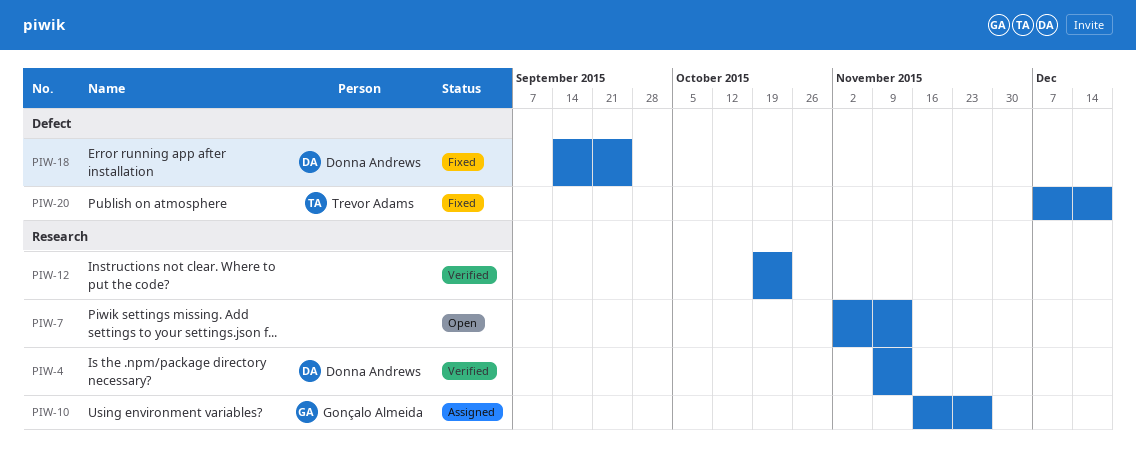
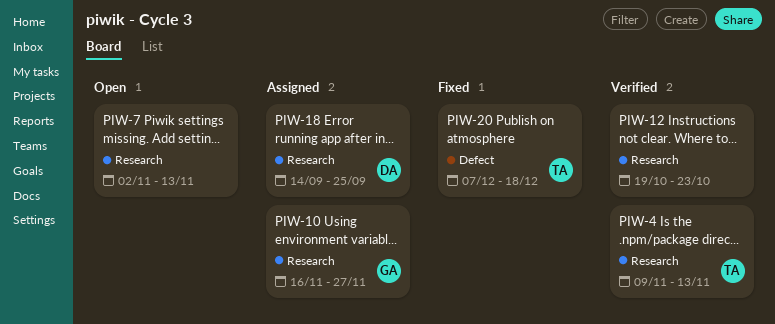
PIW-4, owner: Donna Andrews -> Trevor Adams
PIW-18, status: Fixed -> Assigned
PIW-18, label: Defect -> Research

